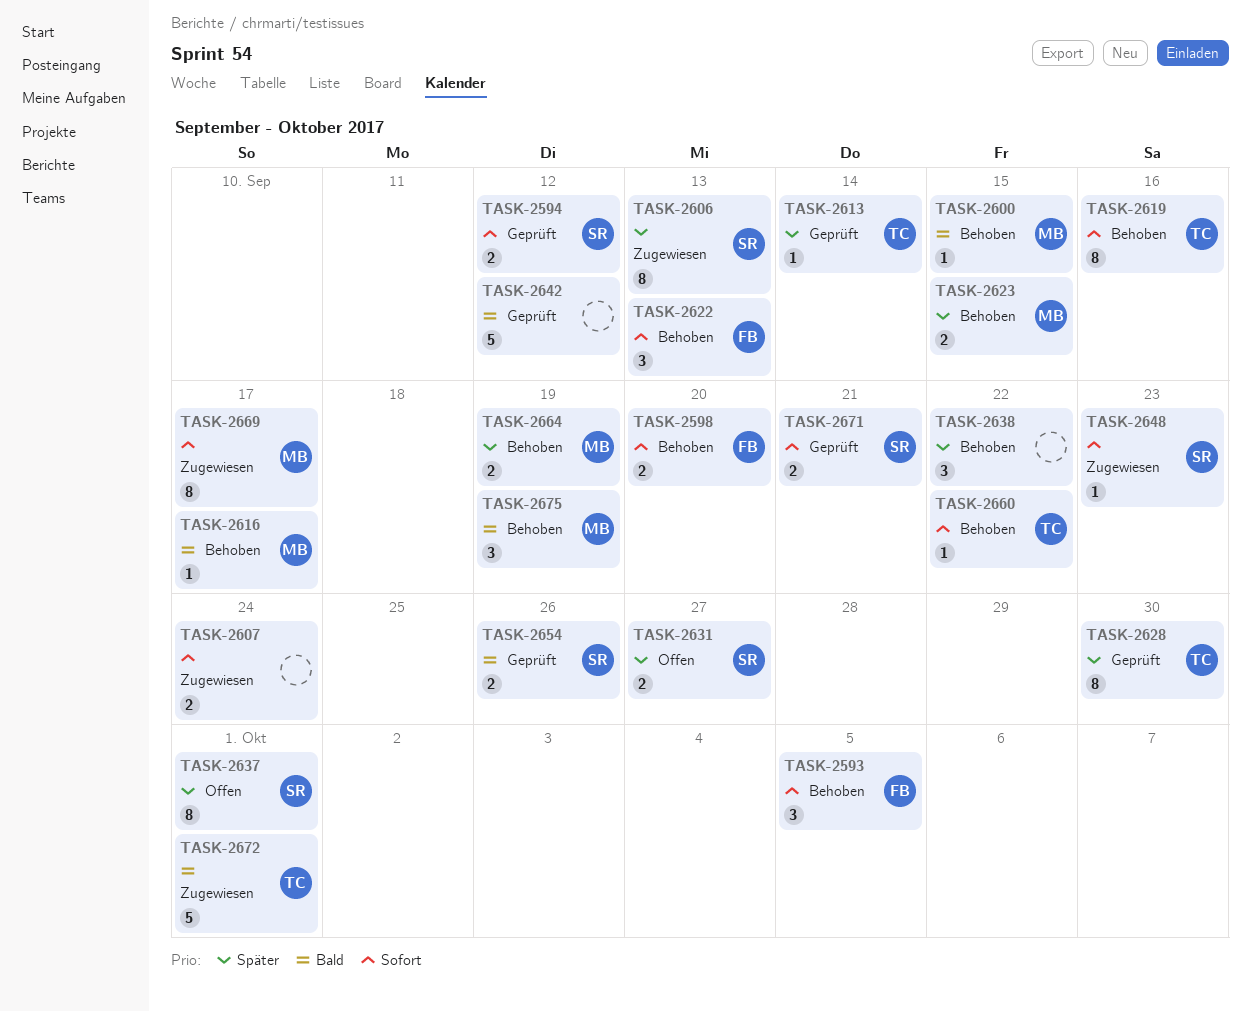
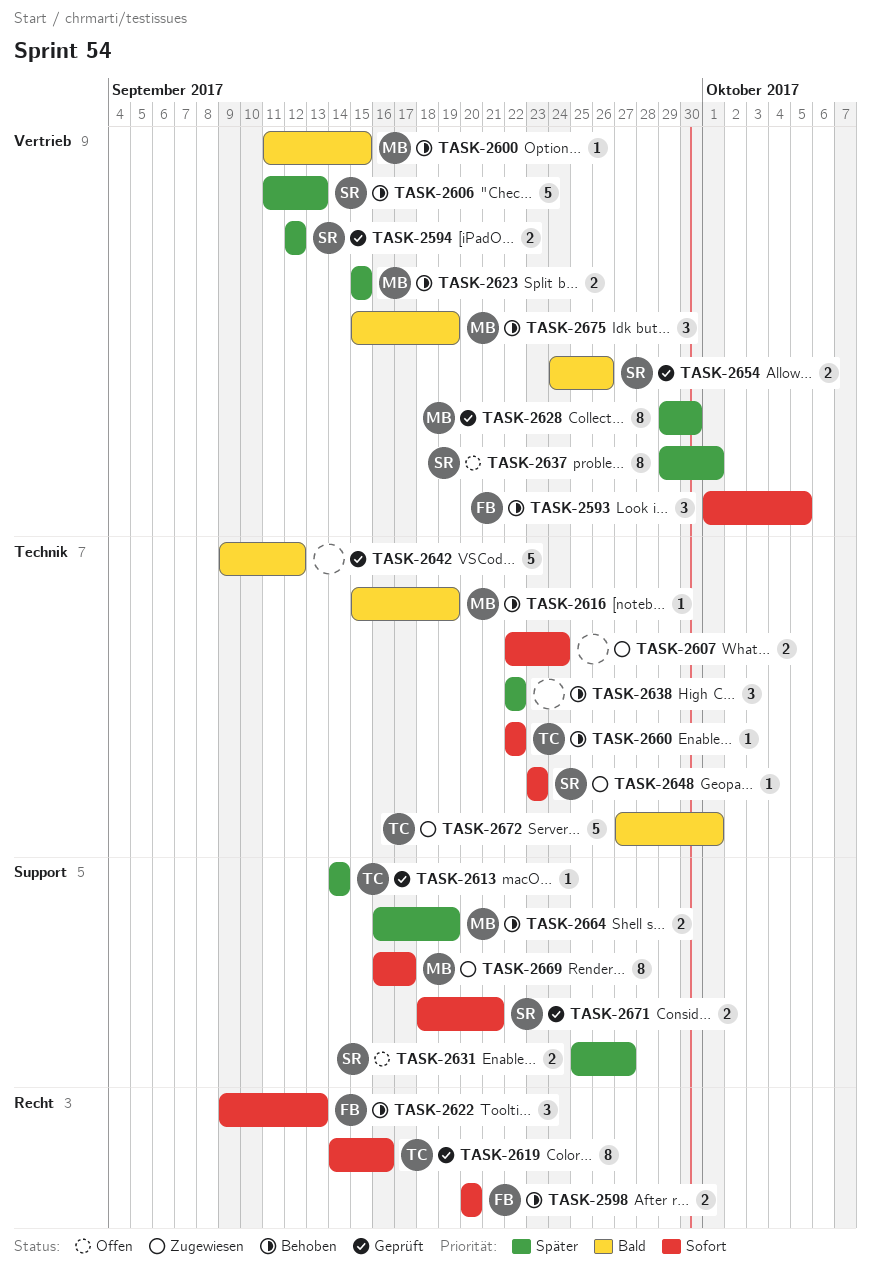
TASK-2594, priority: Sofort -> Später
TASK-2606, status: Zugewiesen -> Behoben
TASK-2606, estimate: 8 -> 5
TASK-2616, due: Sep 17 -> Sep 19
TASK-2619, status: Behoben -> Geprüft
TASK-2628, owner: TC -> MB

